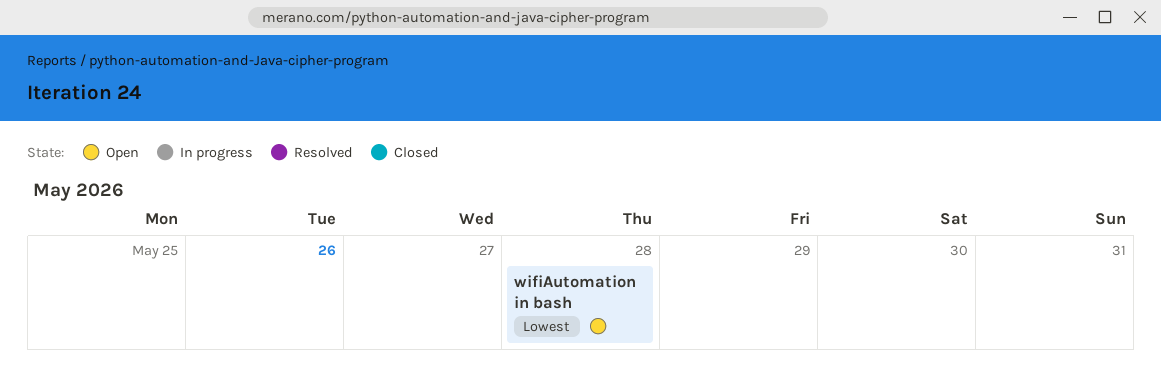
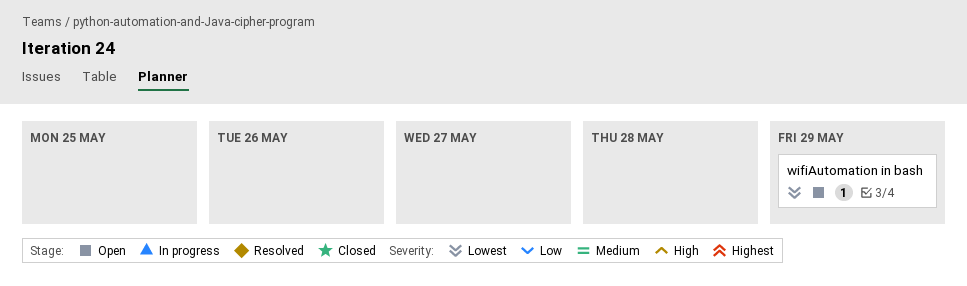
wifiAutomation in bash, due: May 28 -> May 29

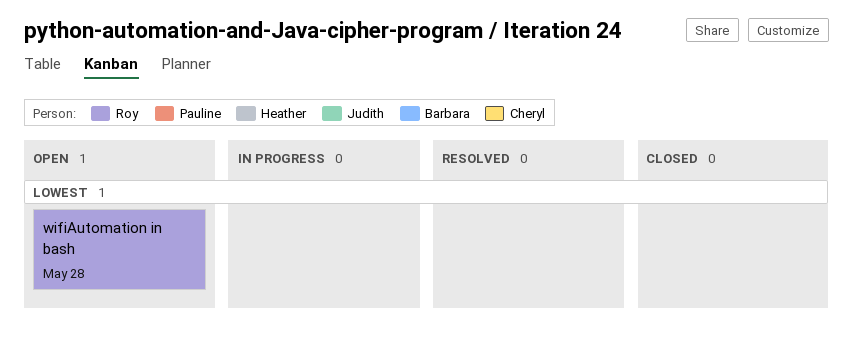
wifiAutomation in bash, due: May 29 -> May 28

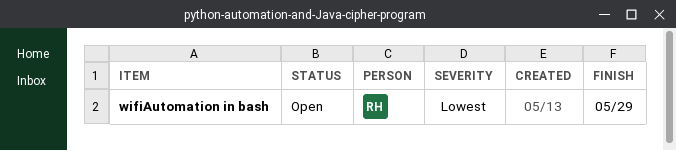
wifiAutomation in bash, due: May 28 -> May 29

